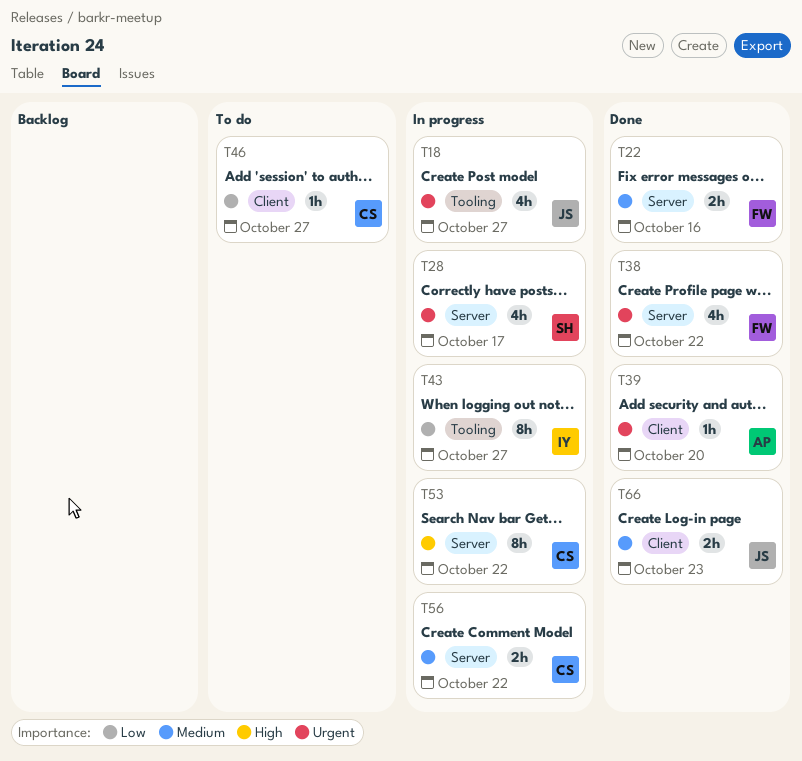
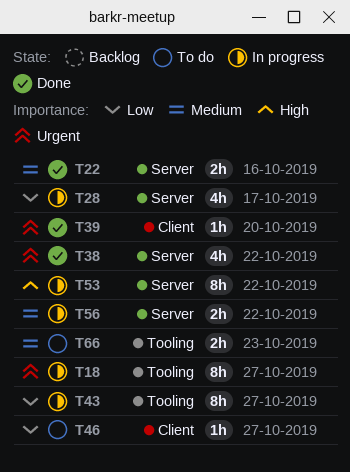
T18, estimate: 4h -> 8h
T28, priority: Urgent -> Low
T66, status: Done -> To do
T66, label: Client -> Tooling

